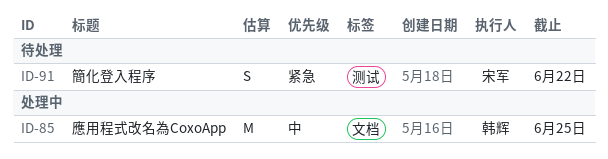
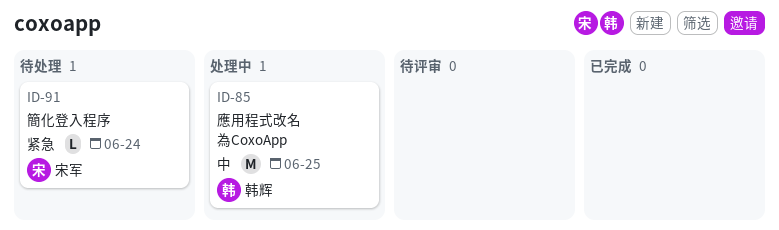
ID-91, estimate: S -> L
ID-91, due: Jun 22 -> Jun 24

